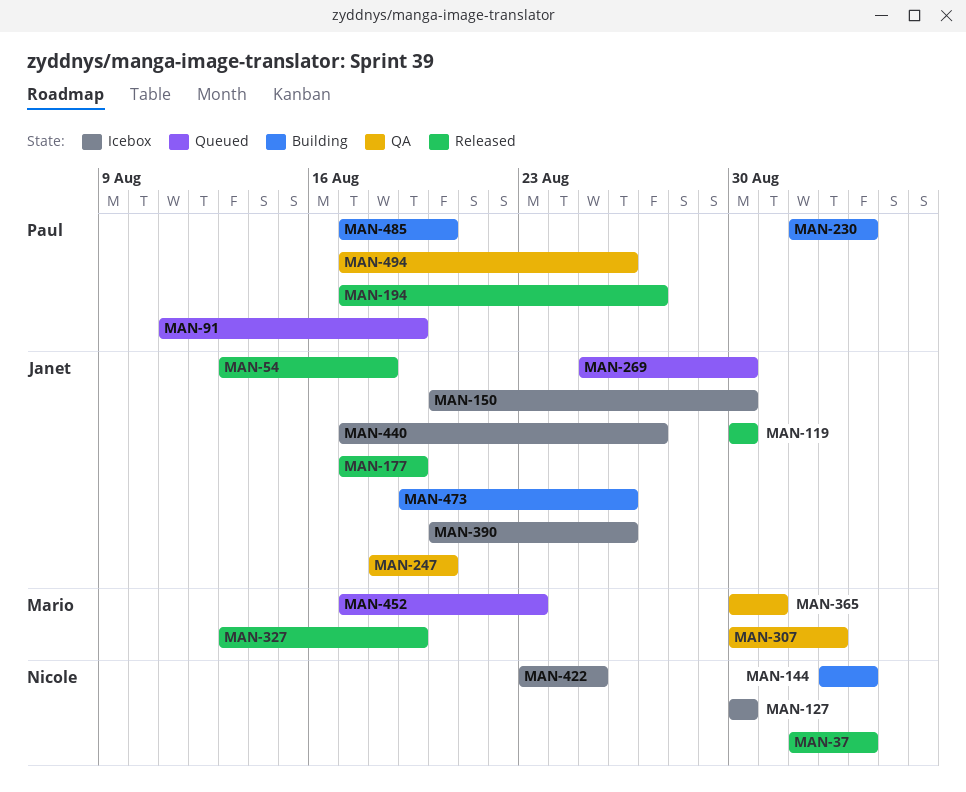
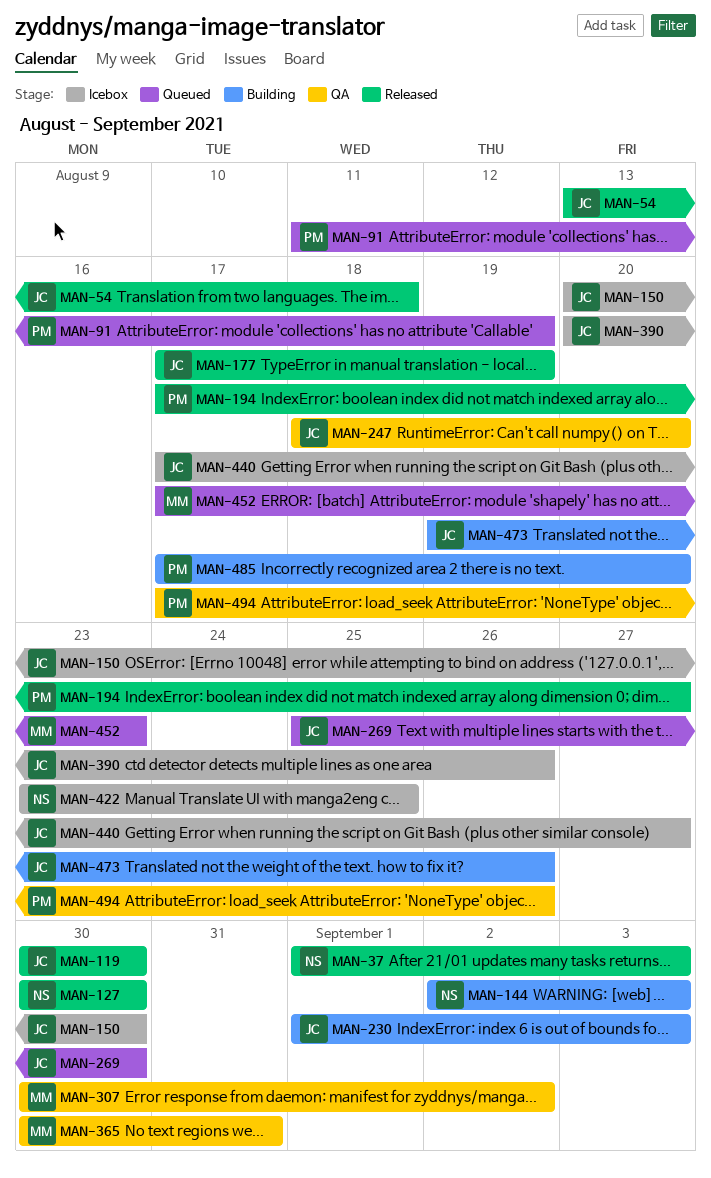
MAN-127, status: Icebox -> Released
MAN-230, owner: Paul -> Janet
MAN-327: present -> none

